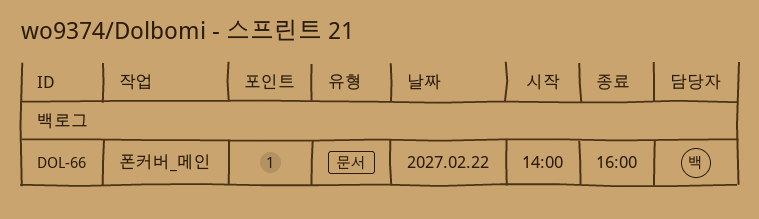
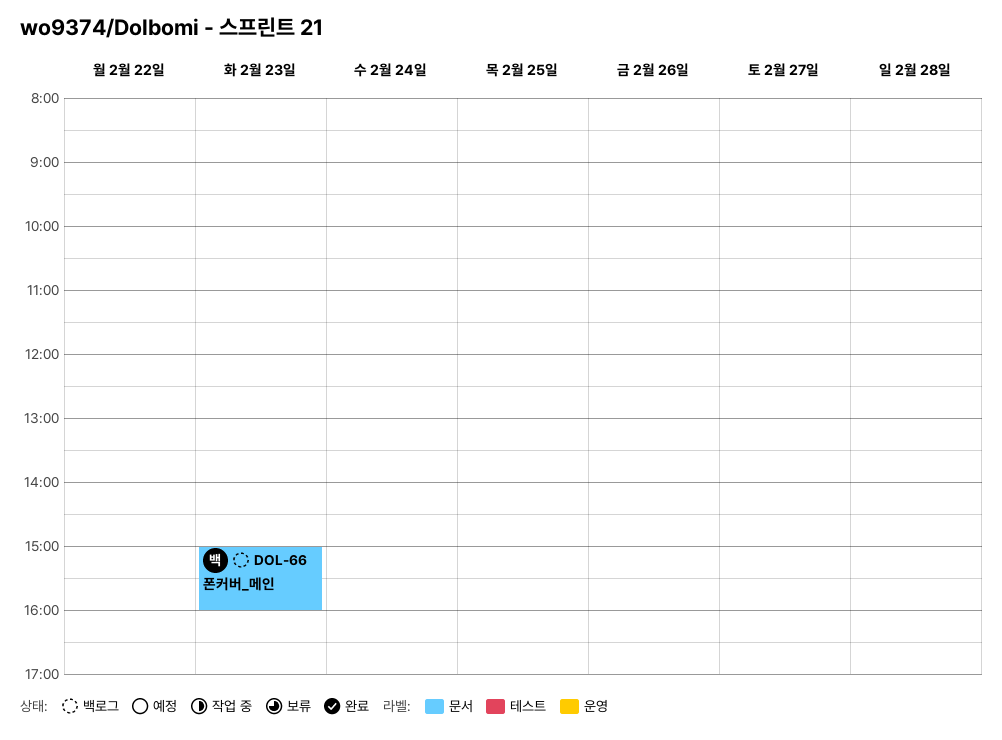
DOL-66, day: Feb 22 -> Feb 23
DOL-66, begins: 14:00 -> 15:00

